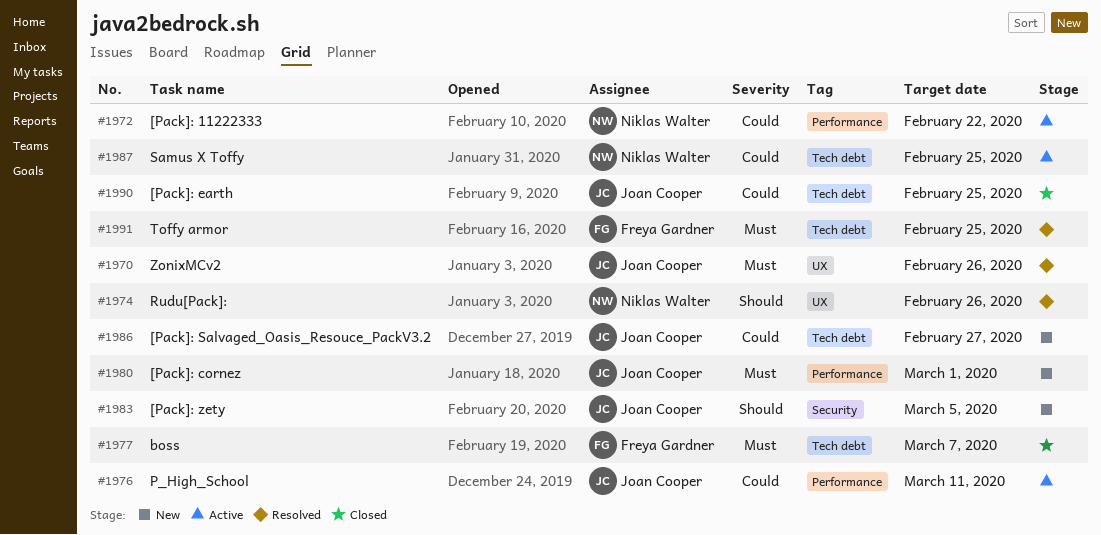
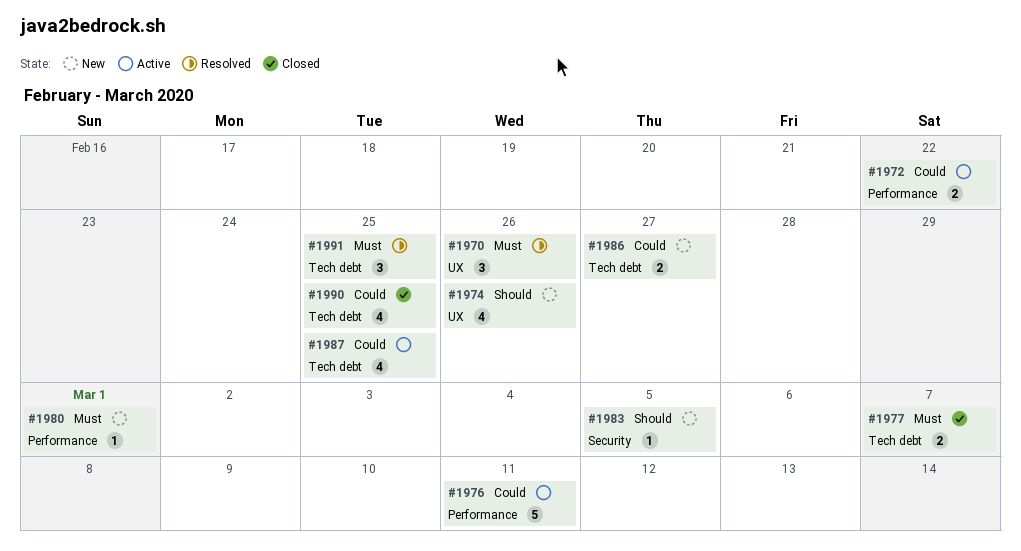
#1974, status: Resolved -> New

